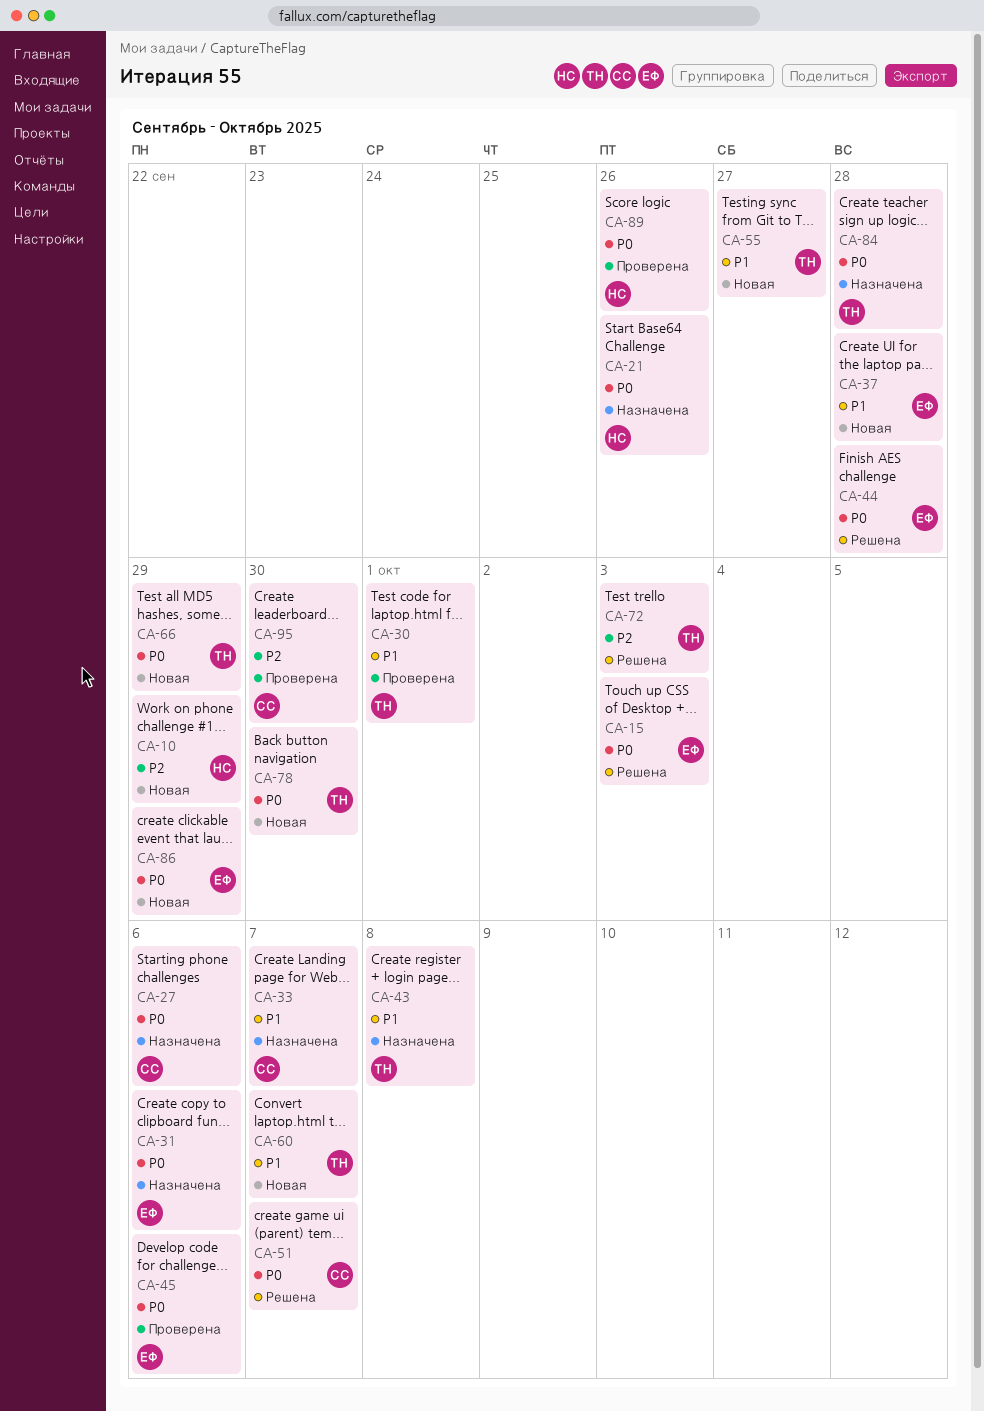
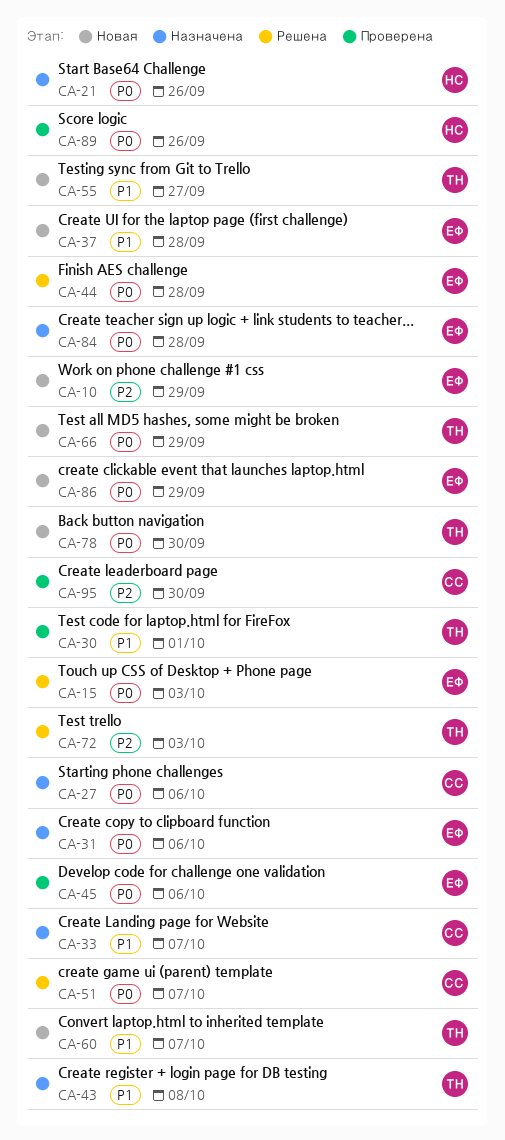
CA-10, owner: НС -> ЕФ
CA-84, owner: ТН -> ЕФ

